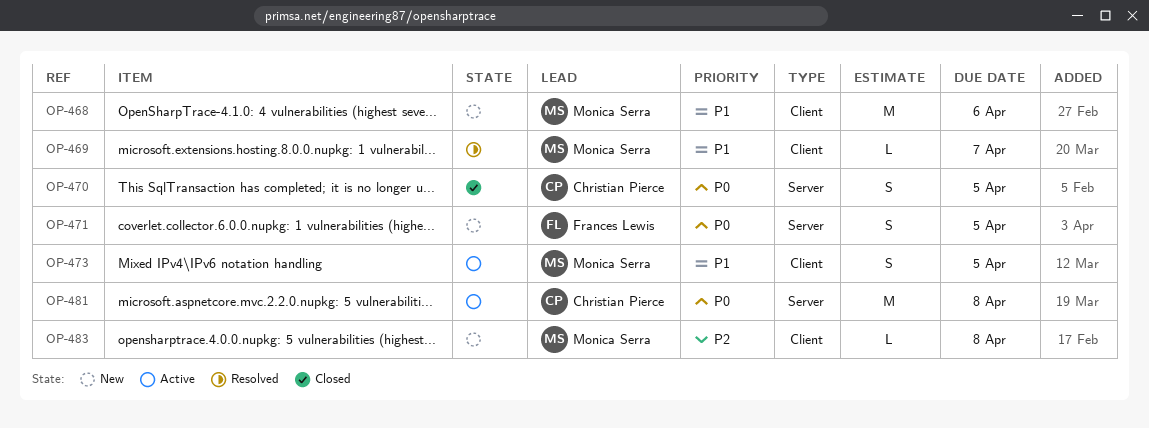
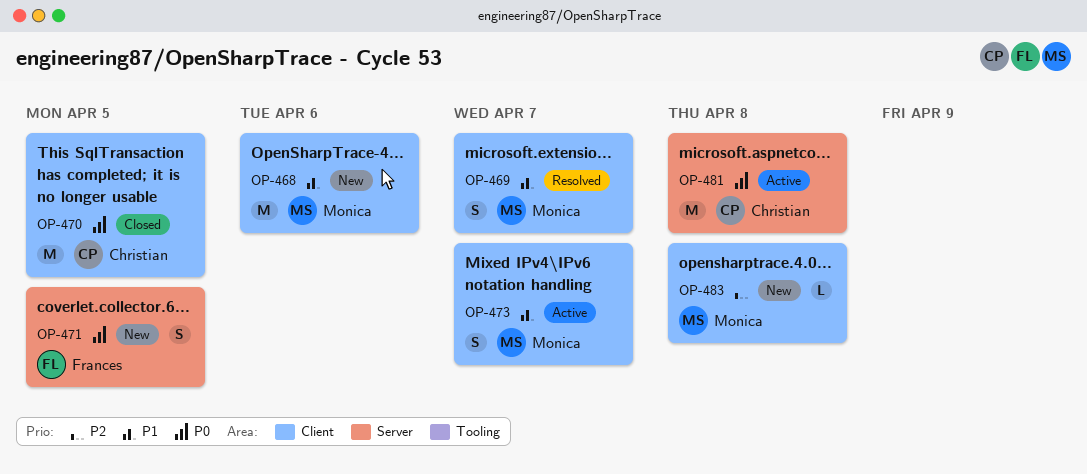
OP-469, estimate: L -> S
OP-470, label: Server -> Client
OP-470, estimate: S -> M
OP-473, due: Apr 5 -> Apr 7

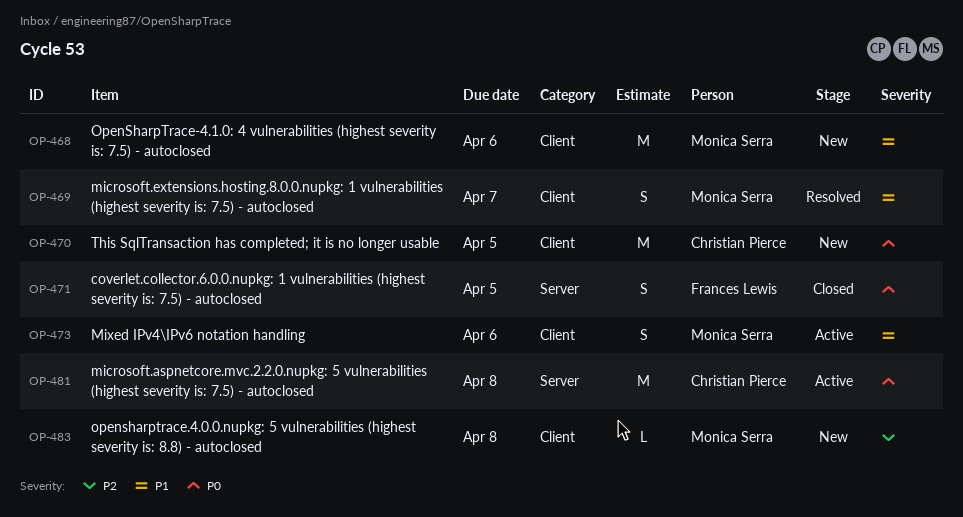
OP-470, status: Closed -> New
OP-471, status: New -> Closed
OP-473, due: Apr 7 -> Apr 6

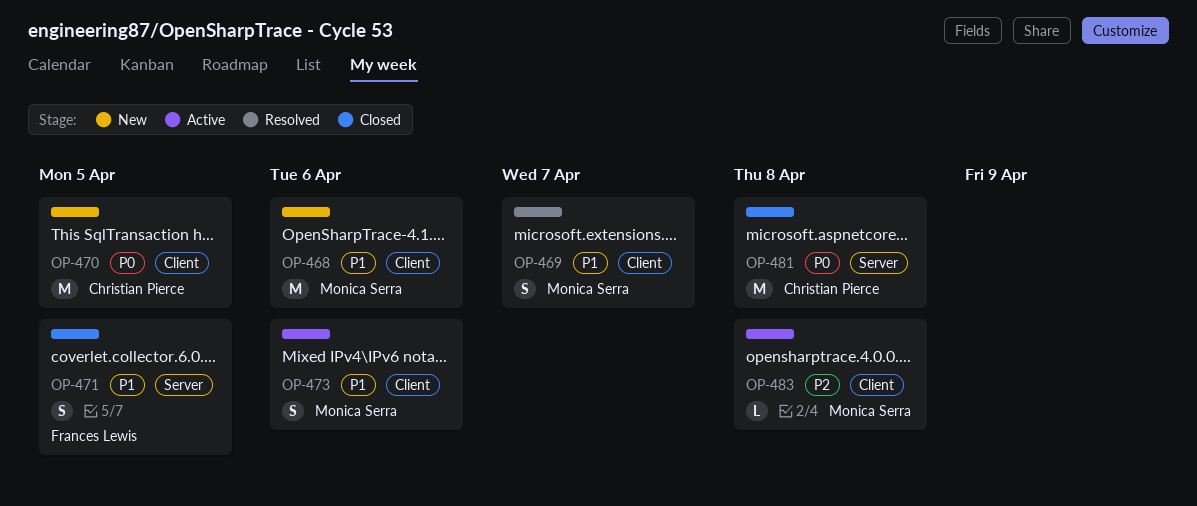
OP-471, priority: P0 -> P1
OP-481, status: Active -> Closed
OP-483, status: New -> Active

